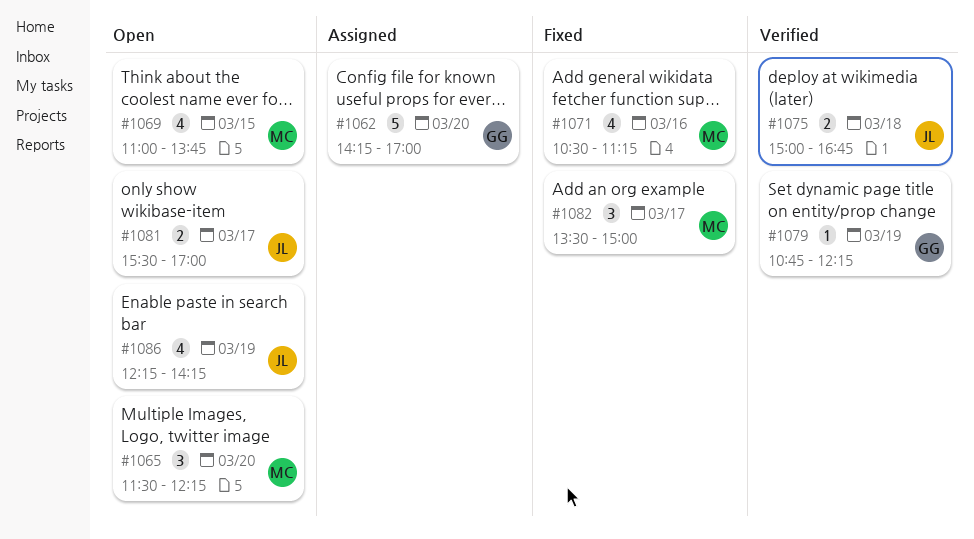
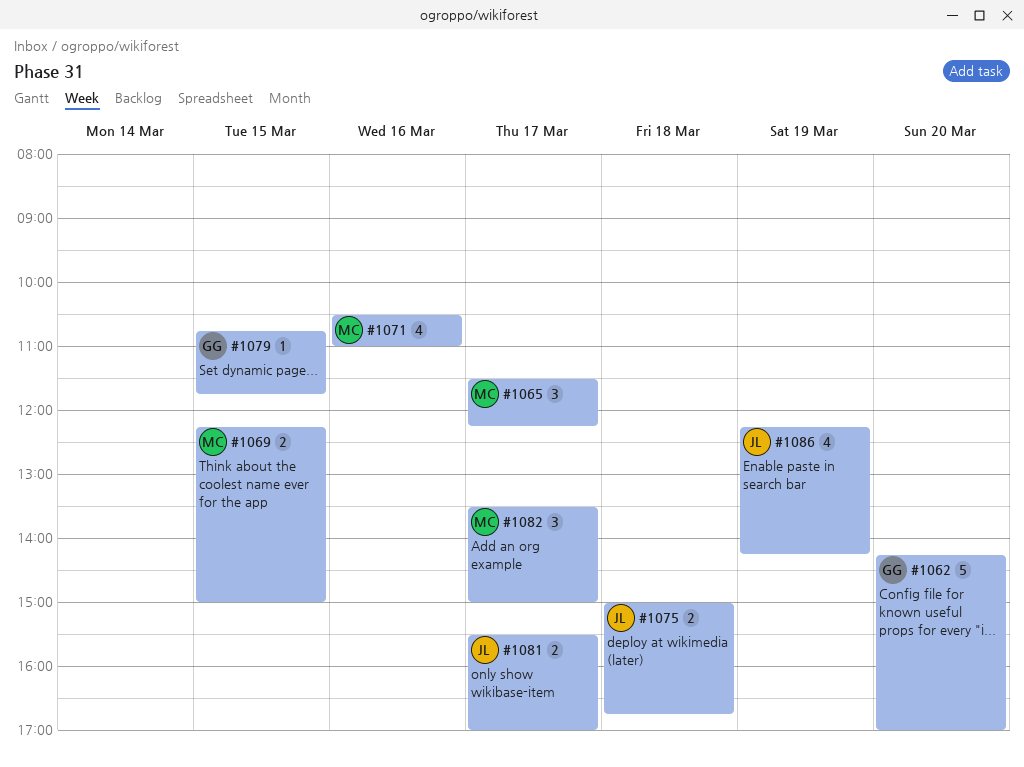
#1065, day: Mar 20 -> Mar 17
#1069, estimate: 4 -> 2
#1069, begins: 11:00 -> 12:15
#1069, ends: 13:45 -> 15:00
#1071, ends: 11:15 -> 11:00
#1079, day: Mar 19 -> Mar 15
#1079, ends: 12:15 -> 11:45

